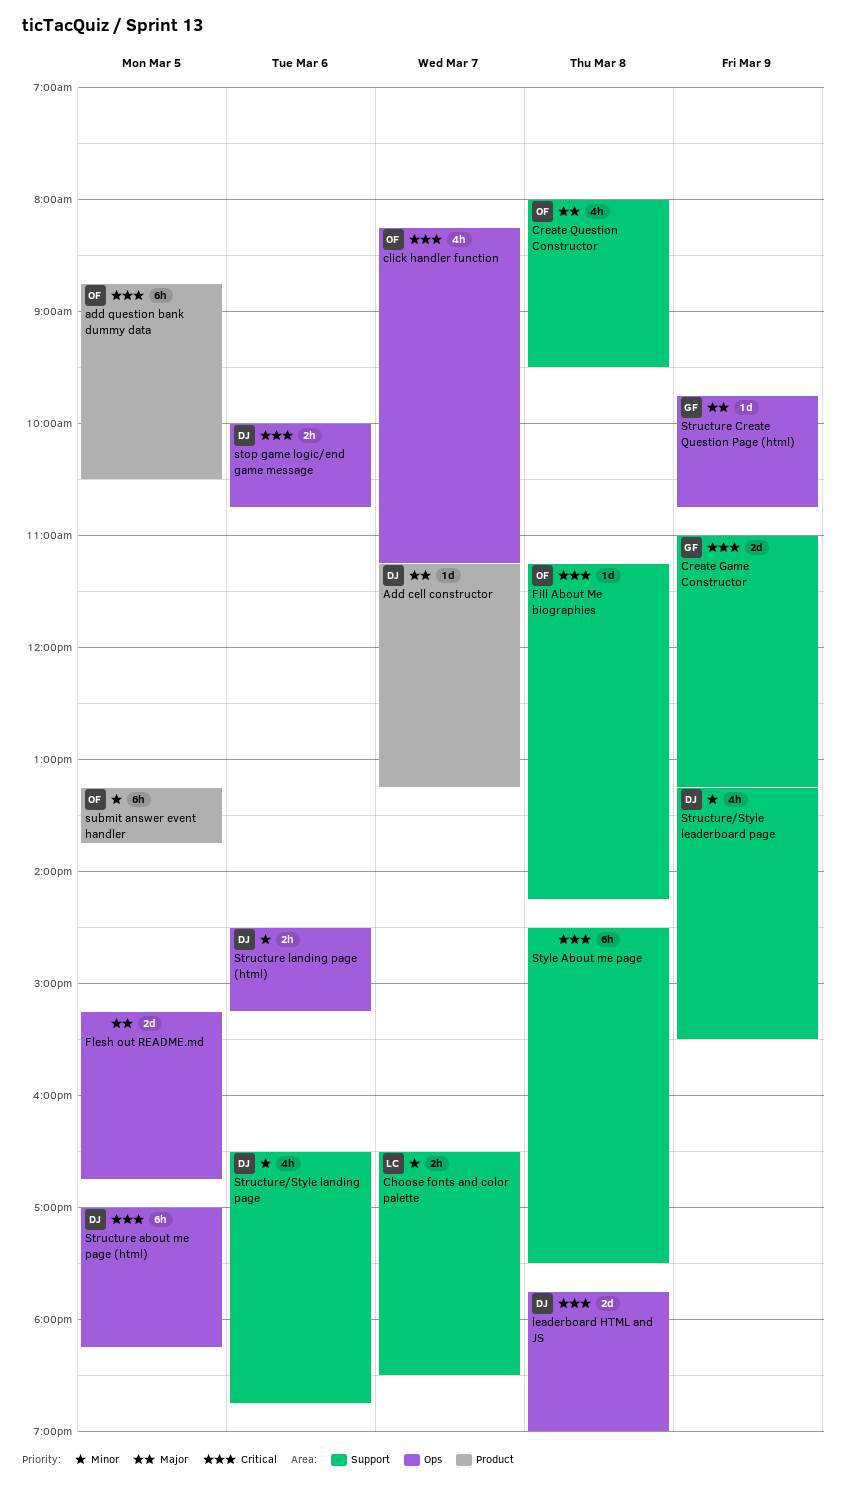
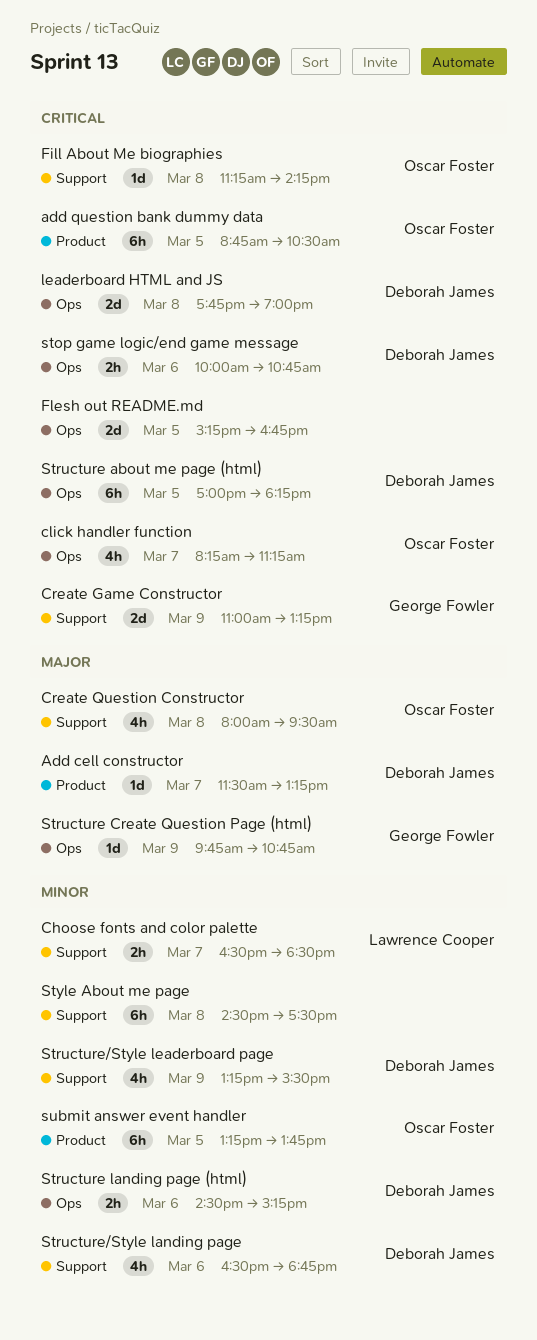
Add cell constructor, begins: 11:15 -> 11:30
Flesh out README.md, priority: Major -> Critical
Style About me page, priority: Critical -> Minor

